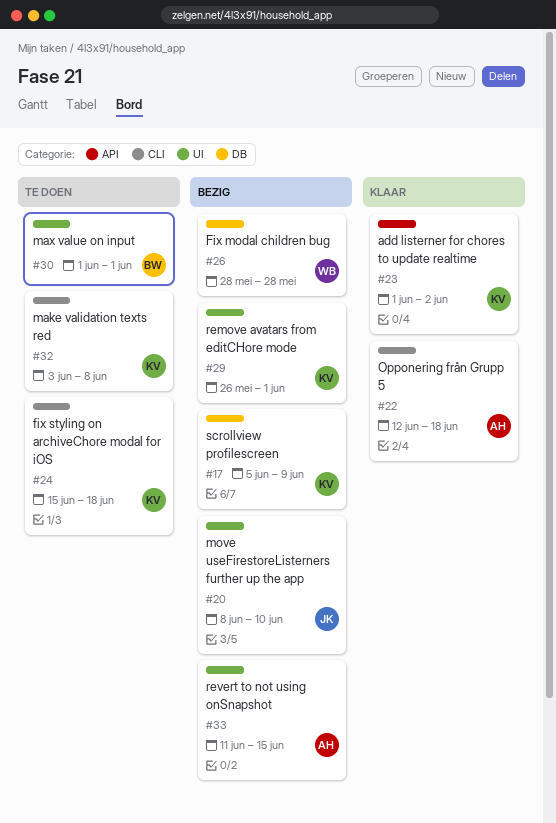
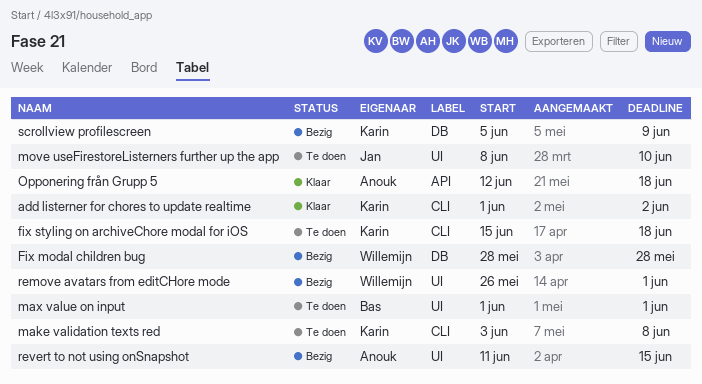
add listerner for chores to update realtime, label: API -> CLI
move useFirestoreListerners further up the app, status: Bezig -> Te doen
Opponering från Grupp 5, label: CLI -> API
remove avatars from editCHore mode, owner: Karin -> Willemijn

